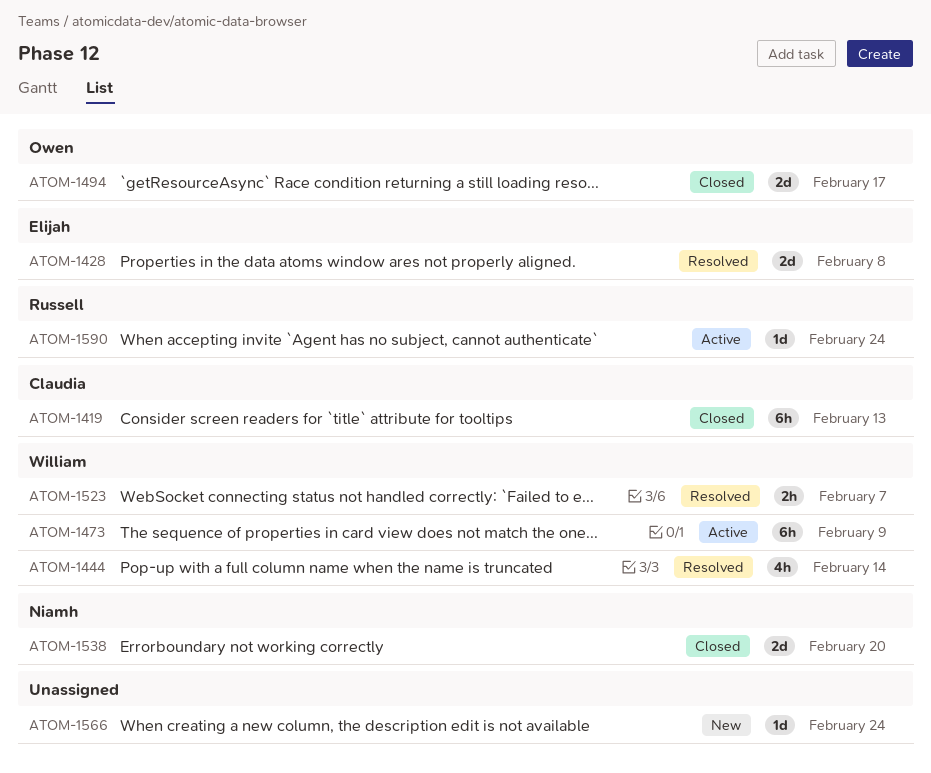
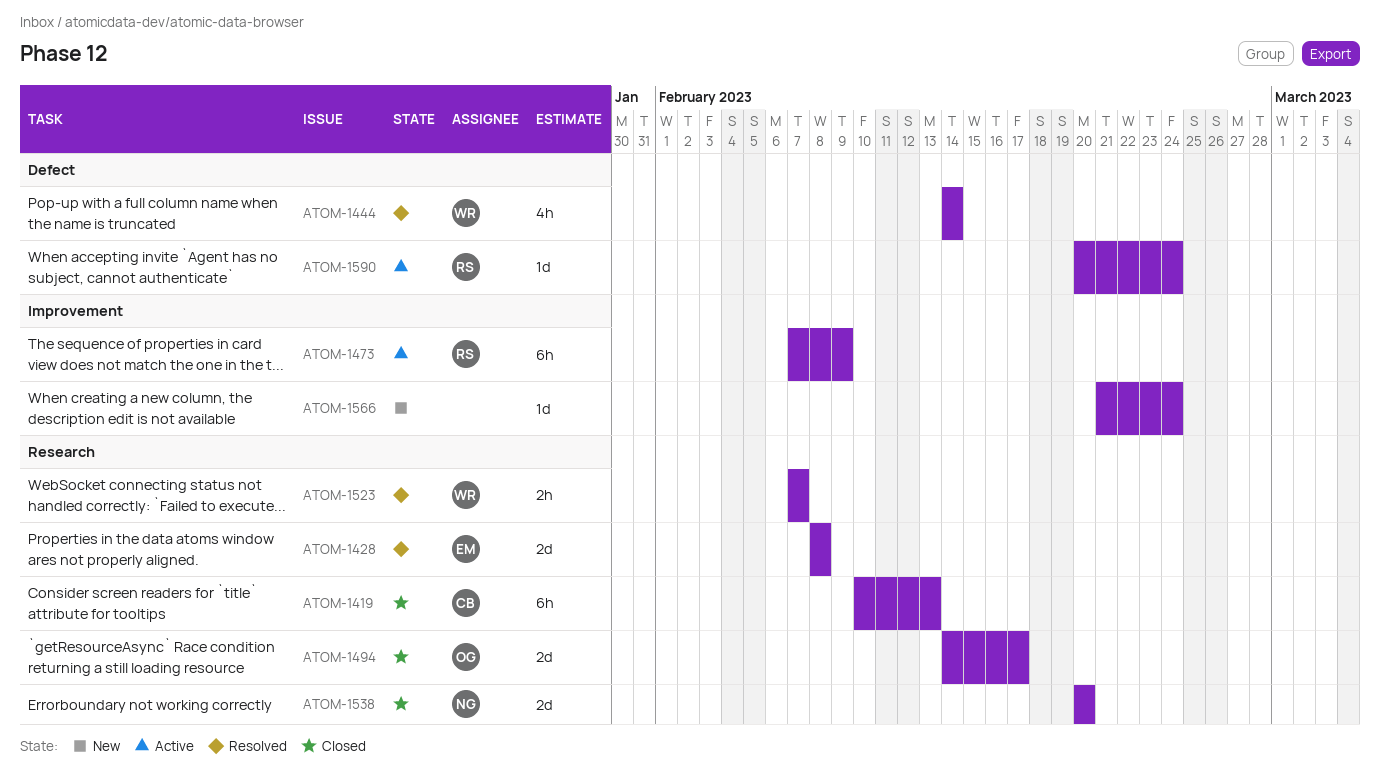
ATOM-1473, owner: William -> Russell

